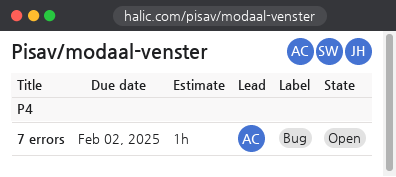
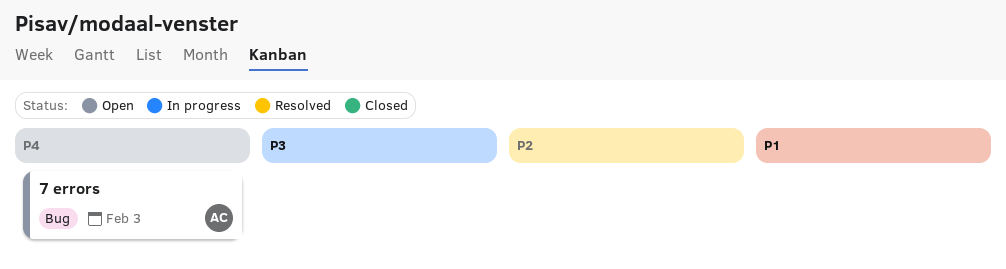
7 errors, due: Feb 2 -> Feb 3

